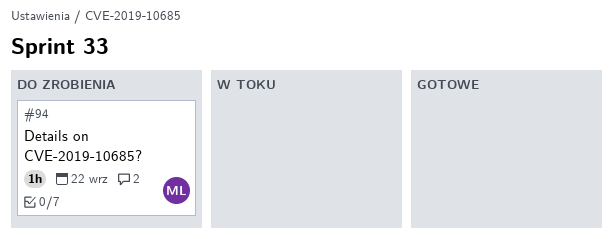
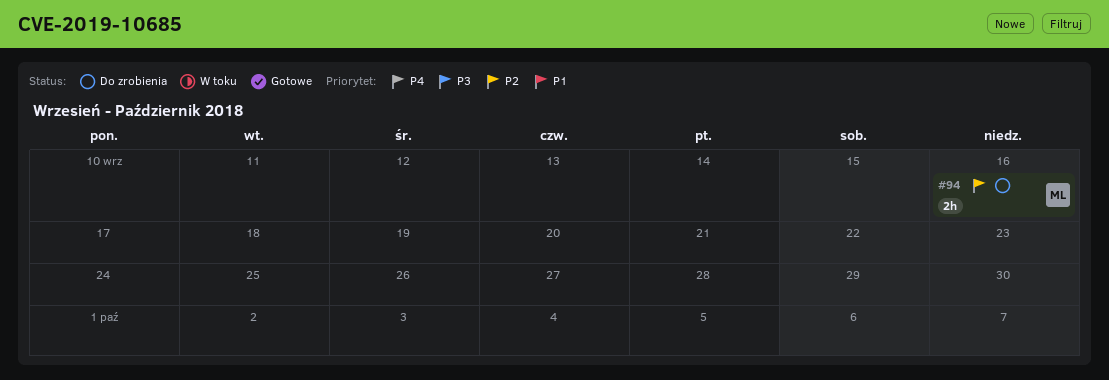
#94, estimate: 1h -> 2h
#94, due: Sep 22 -> Sep 16

